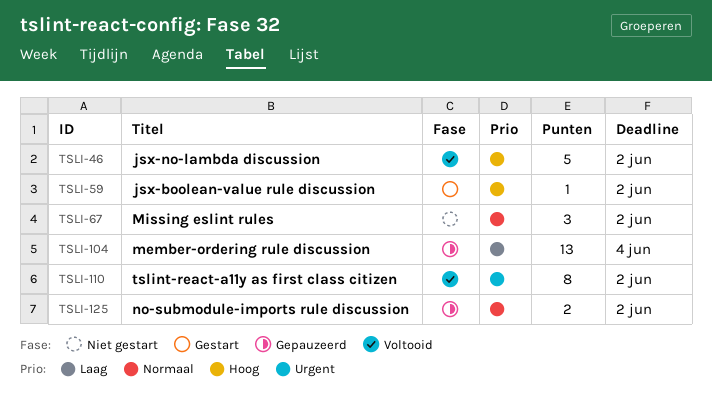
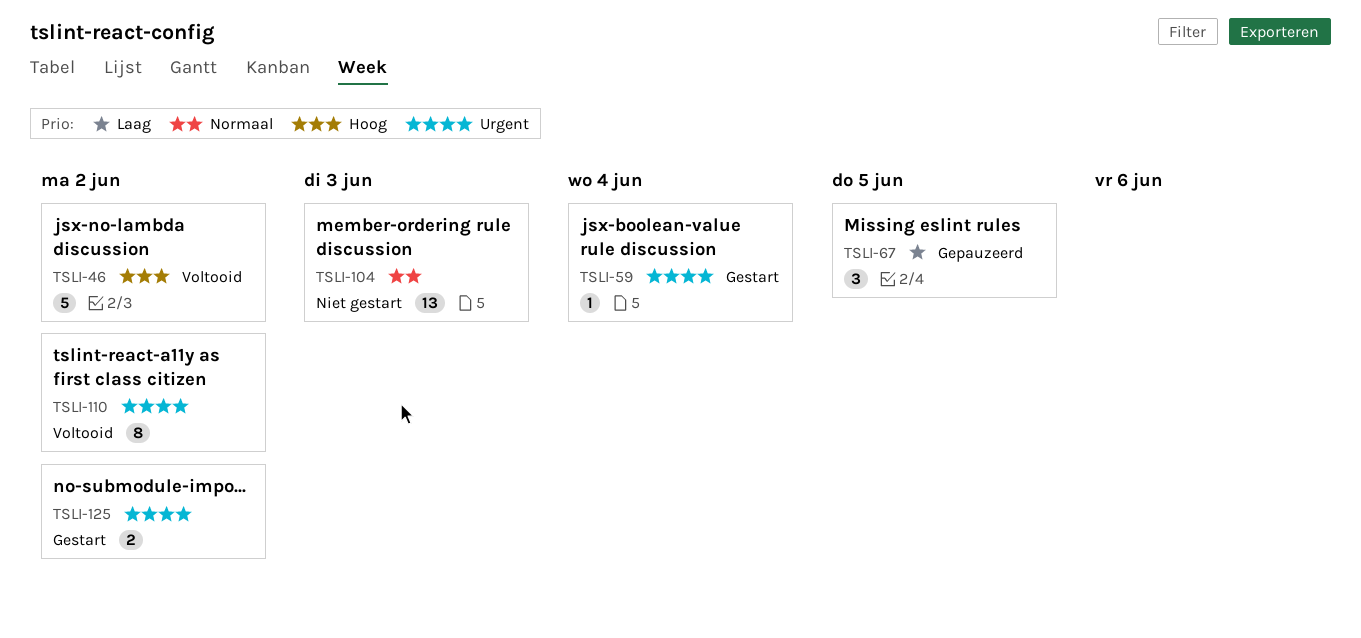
TSLI-59, priority: Hoog -> Urgent
TSLI-59, due: Jun 2 -> Jun 4
TSLI-67, status: Niet gestart -> Gepauzeerd
TSLI-67, priority: Normaal -> Laag
TSLI-67, due: Jun 2 -> Jun 5
TSLI-104, status: Gepauzeerd -> Niet gestart
TSLI-104, priority: Laag -> Normaal
TSLI-104, due: Jun 4 -> Jun 3
TSLI-125, status: Gepauzeerd -> Gestart
TSLI-125, priority: Normaal -> Urgent

